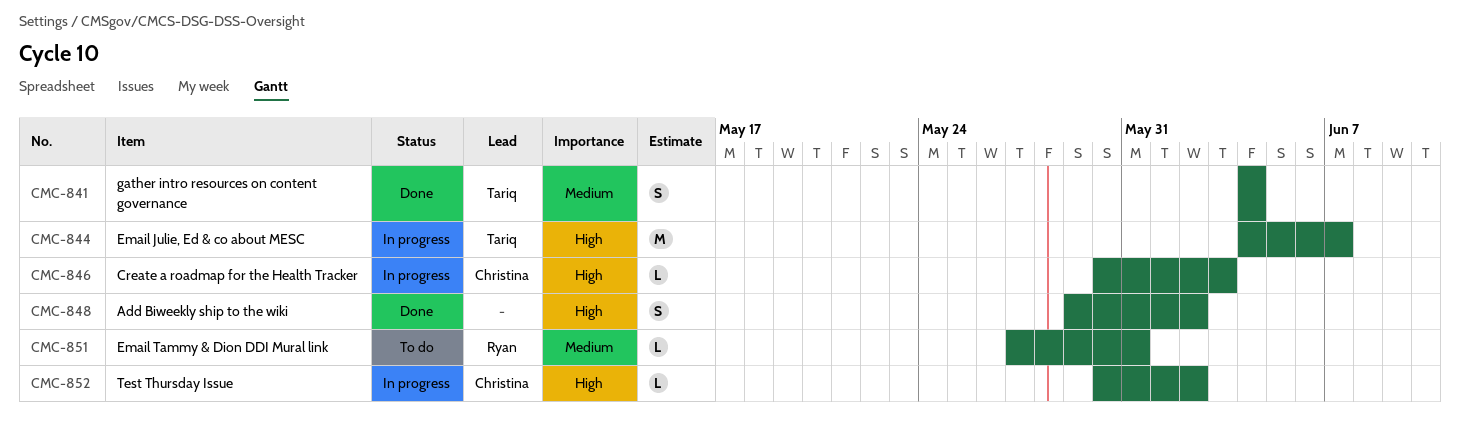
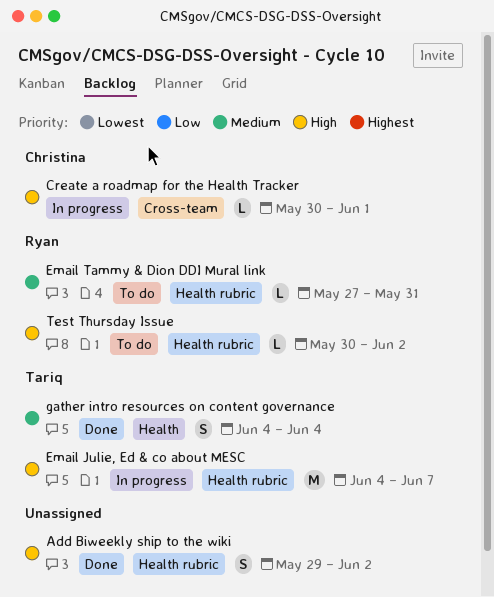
Create a roadmap for the Health Tracker, due: Jun 3 -> Jun 1
Test Thursday Issue, status: In progress -> To do
Test Thursday Issue, owner: Christina -> Ryan

